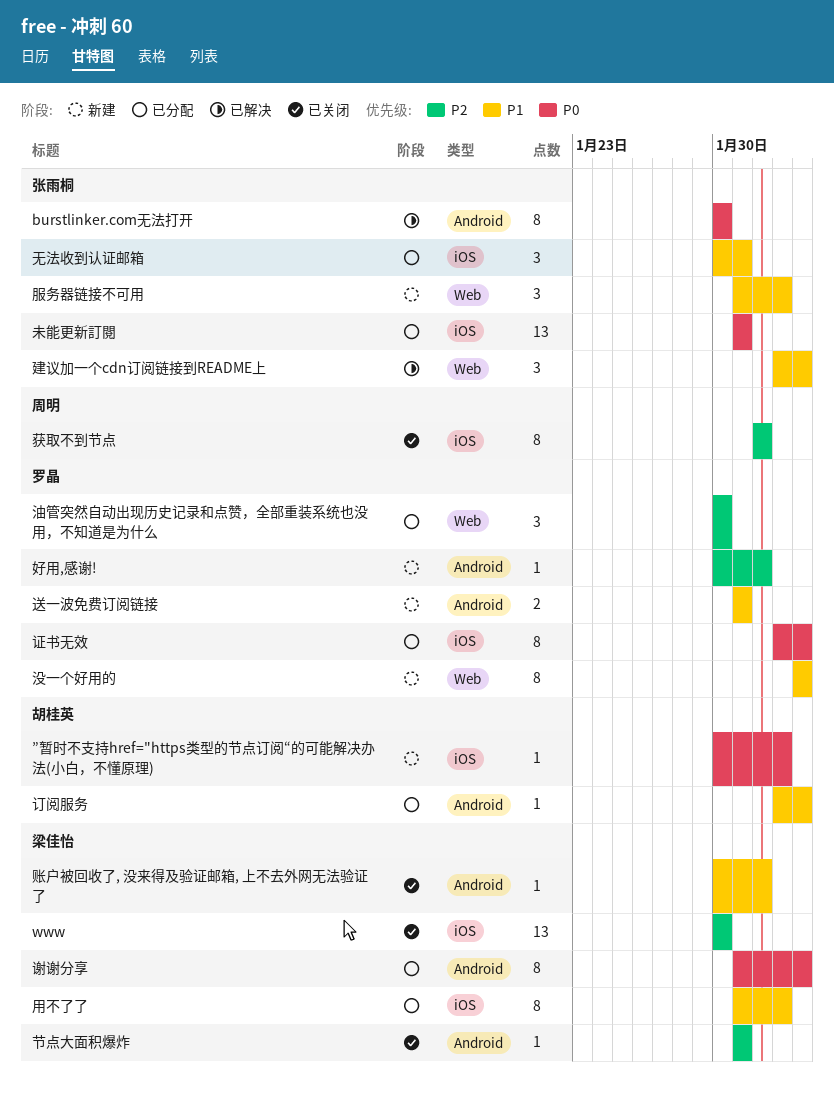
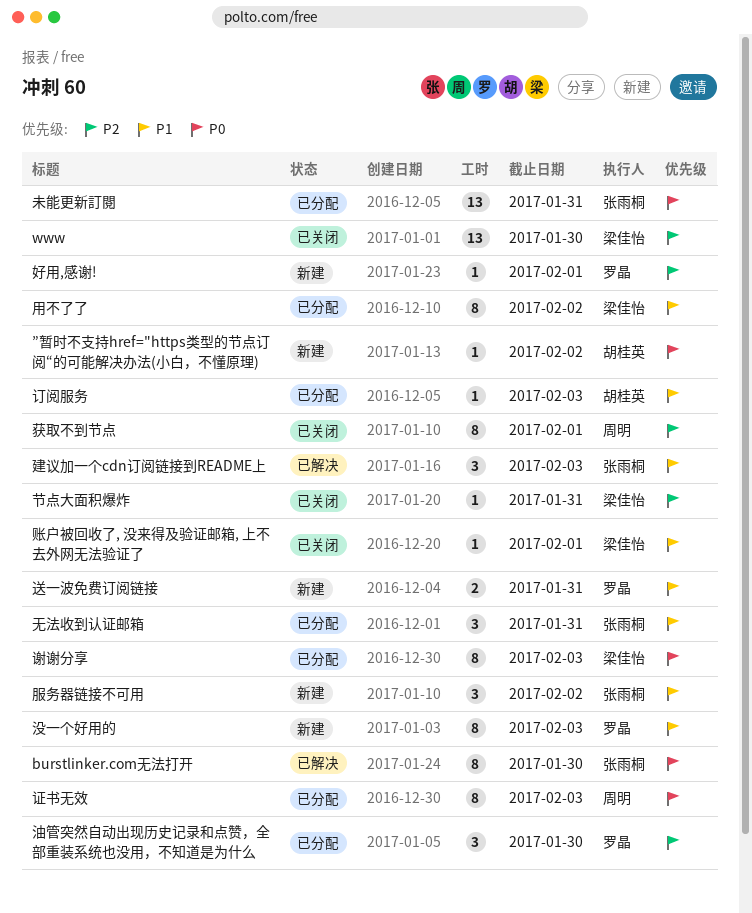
证书无效, owner: 罗晶 -> 周明

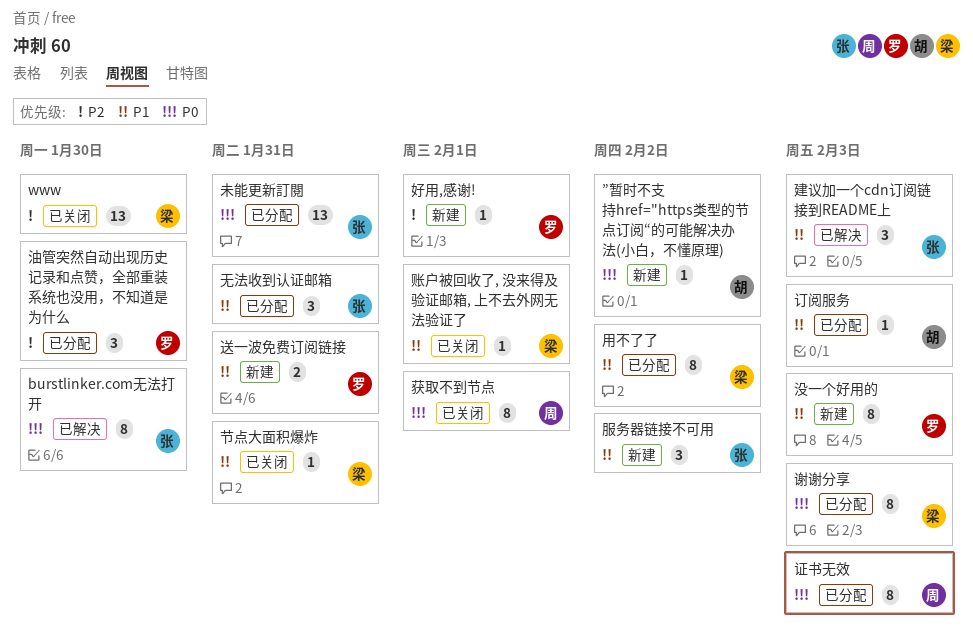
节点大面积爆炸, priority: P2 -> P1
获取不到节点, priority: P2 -> P0

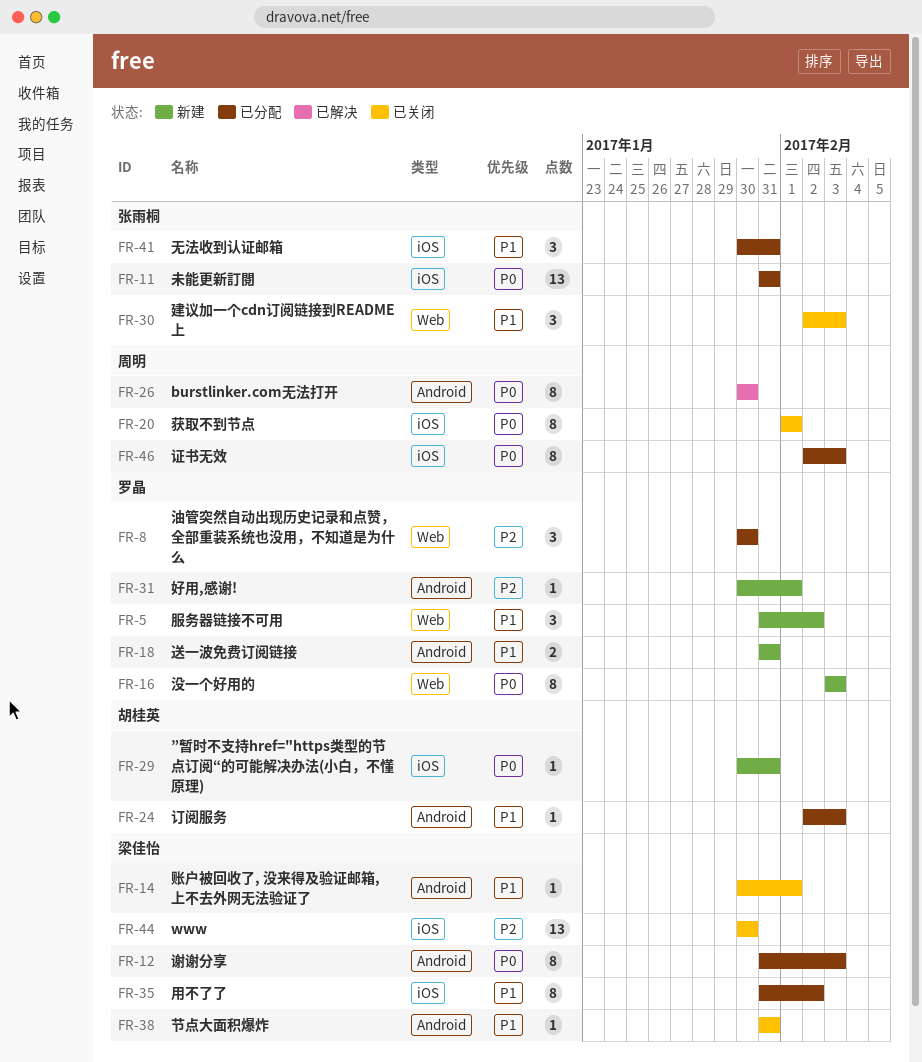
burstlinker.com无法打开, owner: 张雨桐 -> 周明
”暂时不支持href="https类型的节点订阅“的可能解决办法(小白，不懂原理), due: Feb 2 -> Jan 31
建议加一个cdn订阅链接到README上, status: 已解决 -> 已关闭
服务器链接不可用, owner: 张雨桐 -> 罗晶
没一个好用的, priority: P1 -> P0

